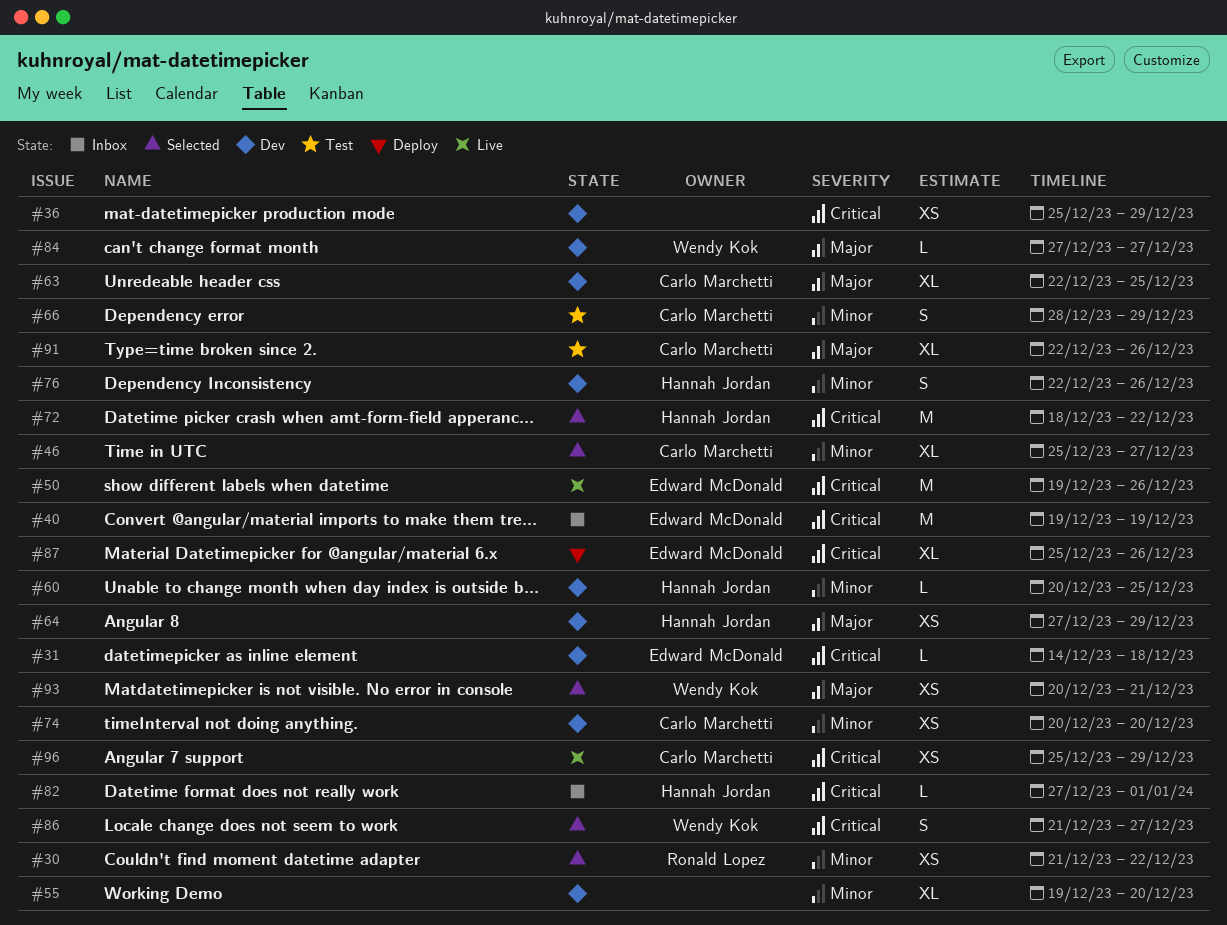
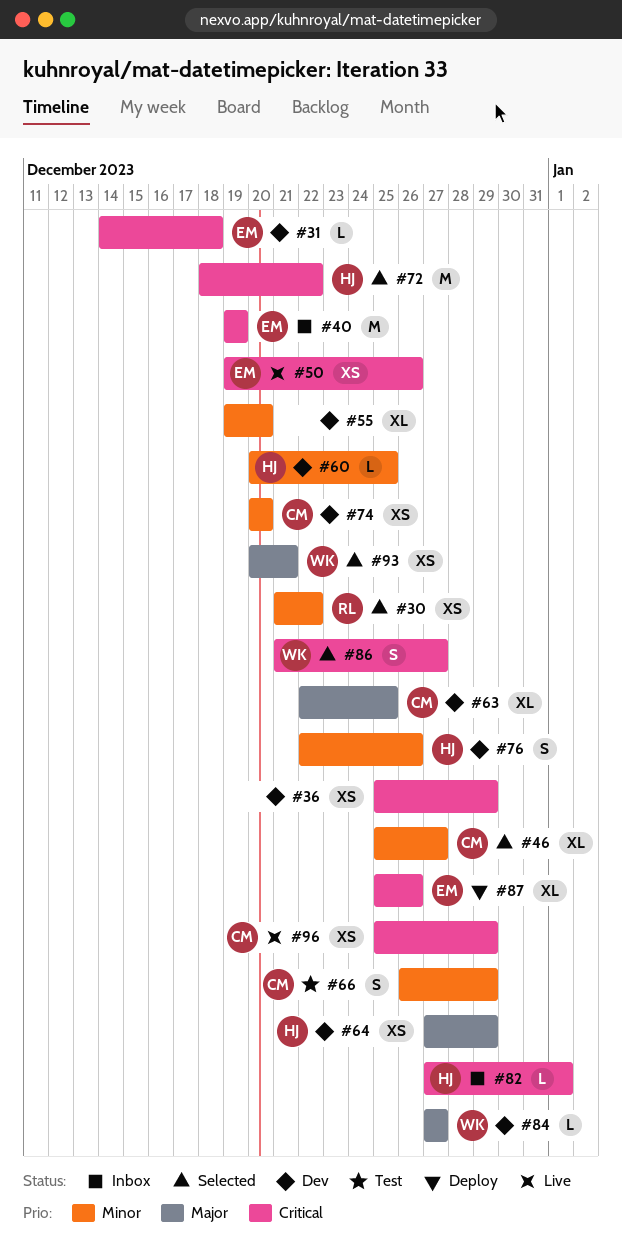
#50, estimate: M -> XS
#66, start: Dec 28 -> Dec 26
#91: present -> none

